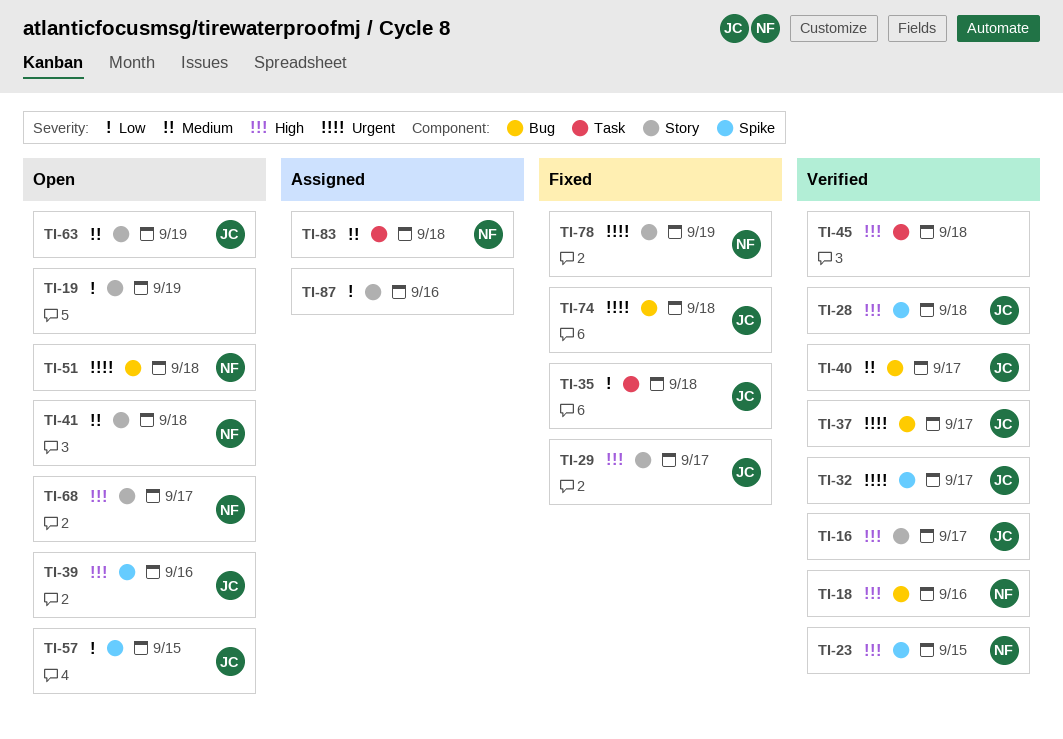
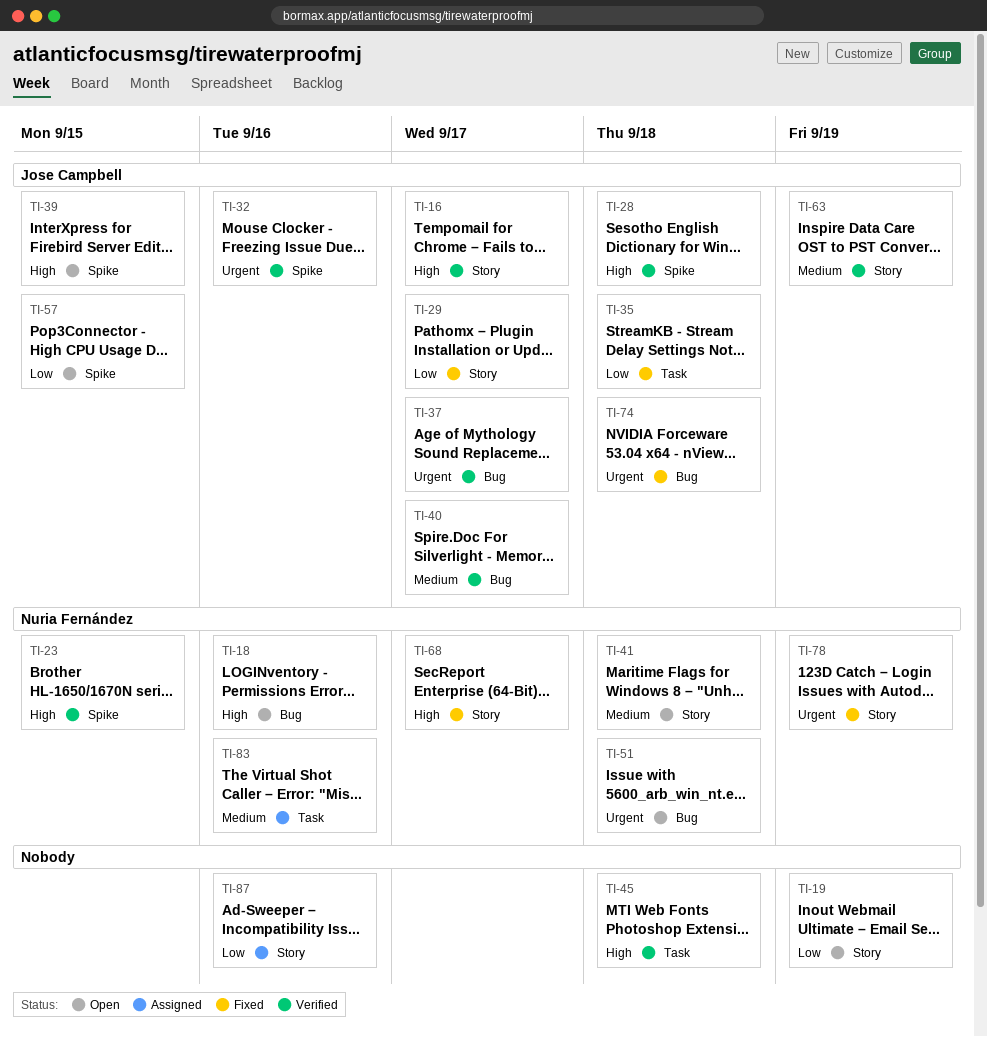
TI-18, status: Verified -> Open
TI-29, priority: High -> Low
TI-32, due: Sep 17 -> Sep 16
TI-39, due: Sep 16 -> Sep 15
TI-63, status: Open -> Verified
TI-68, status: Open -> Fixed
TI-83, due: Sep 18 -> Sep 16

